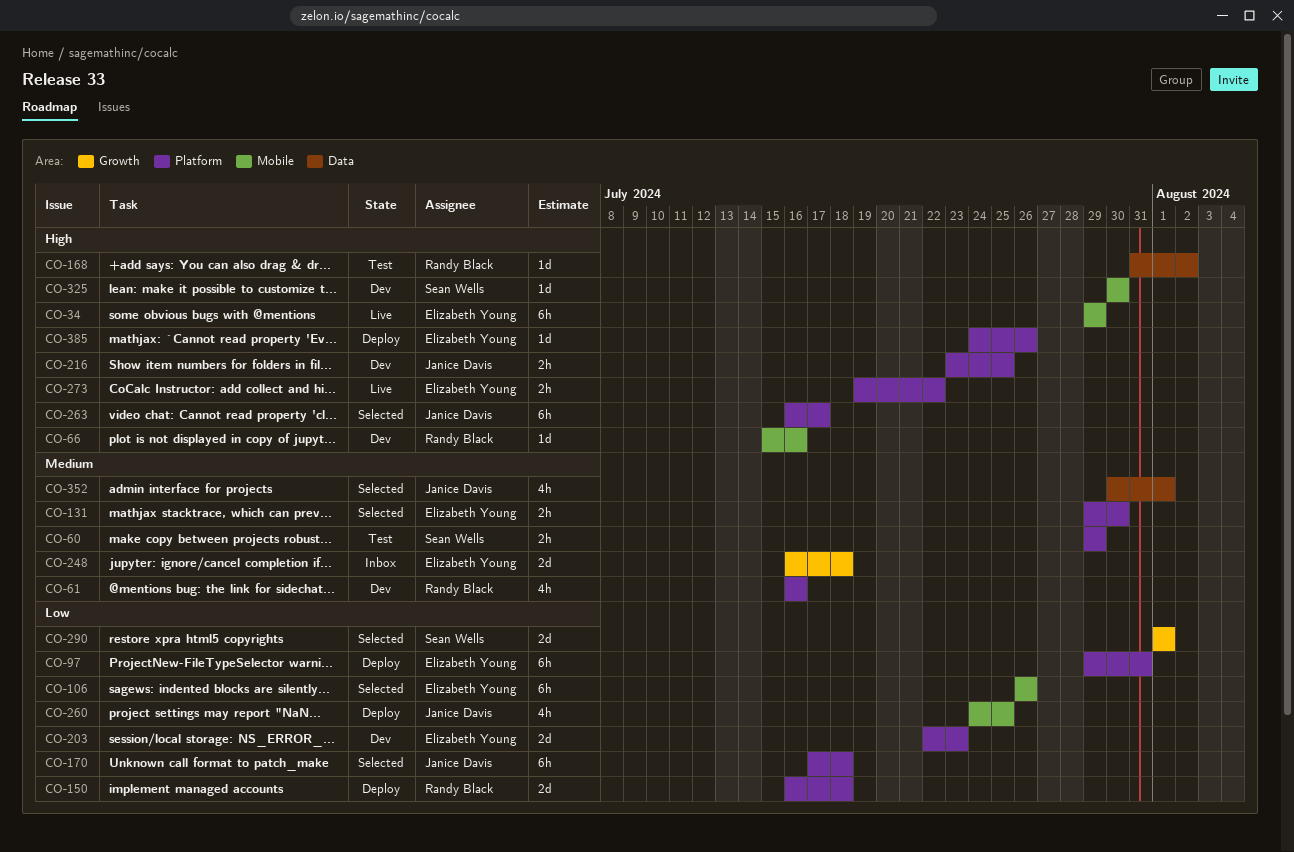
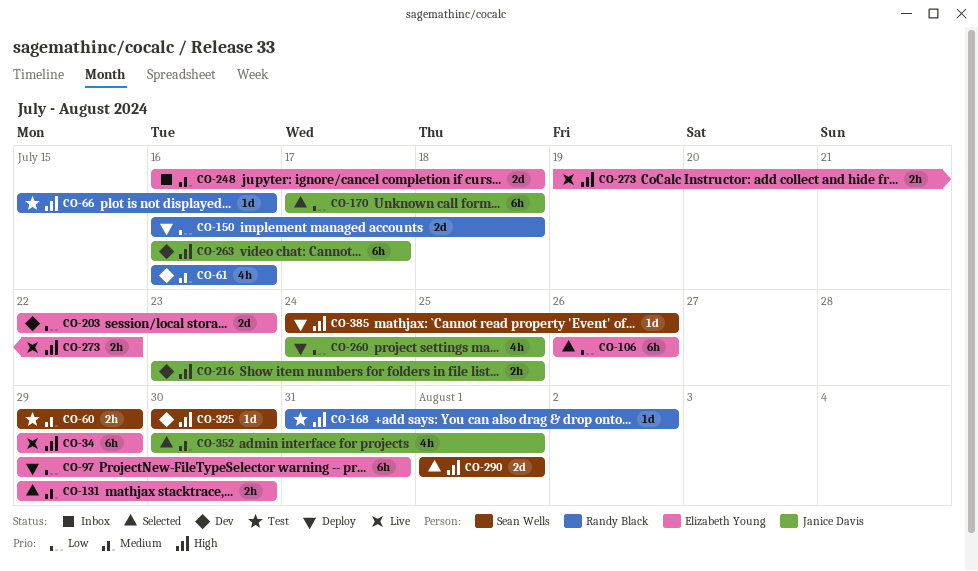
CO-66, status: Dev -> Test
CO-263, status: Selected -> Dev
CO-290, priority: Low -> High
CO-385, owner: Elizabeth Young -> Sean Wells

